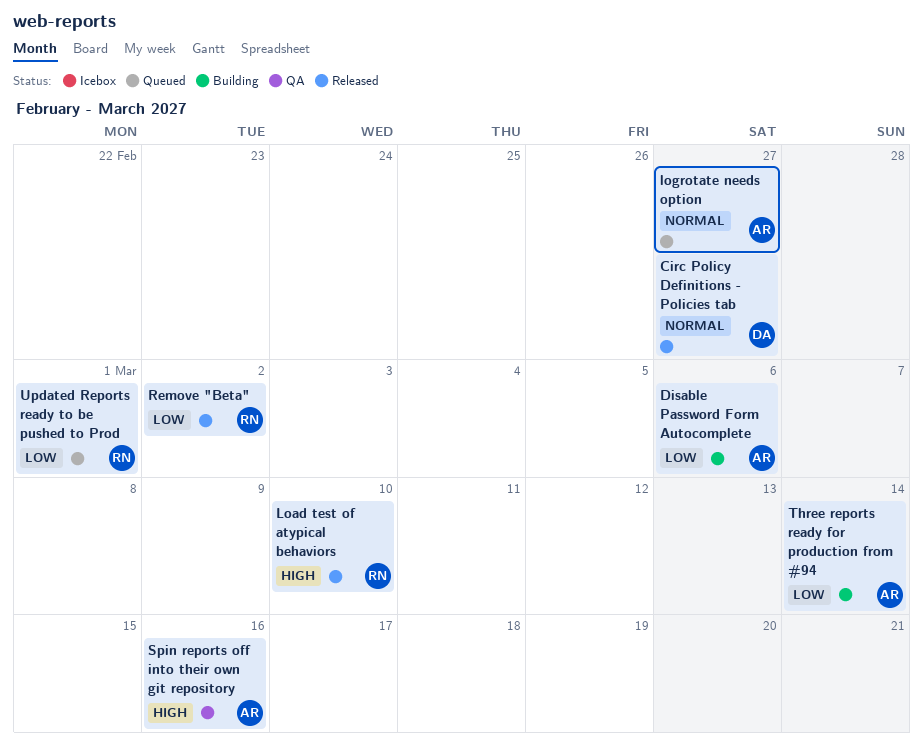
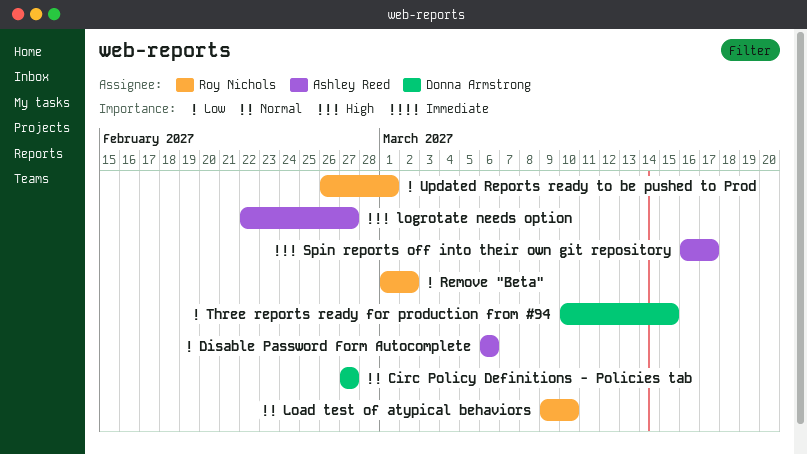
Load test of atypical behaviors, priority: High -> Normal
logrotate needs option, priority: Normal -> High
Spin reports off into their own git repository, due: Mar 16 -> Mar 17
Three reports ready for production from #94, owner: Ashley Reed -> Donna Armstrong
Three reports ready for production from #94, due: Mar 14 -> Mar 15

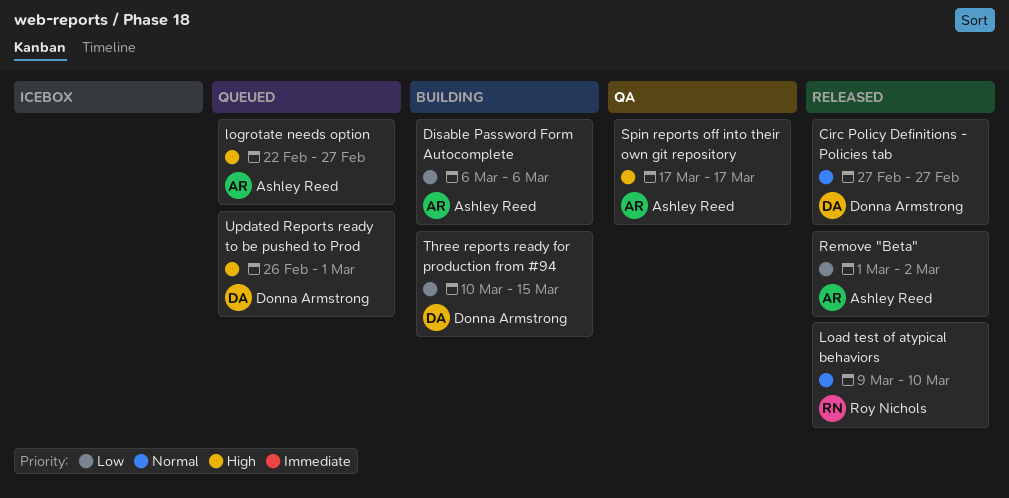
Remove "Beta", owner: Roy Nichols -> Ashley Reed
Spin reports off into their own git repository, start: Mar 16 -> Mar 17
Updated Reports ready to be pushed to Prod, owner: Roy Nichols -> Donna Armstrong
Updated Reports ready to be pushed to Prod, priority: Low -> High

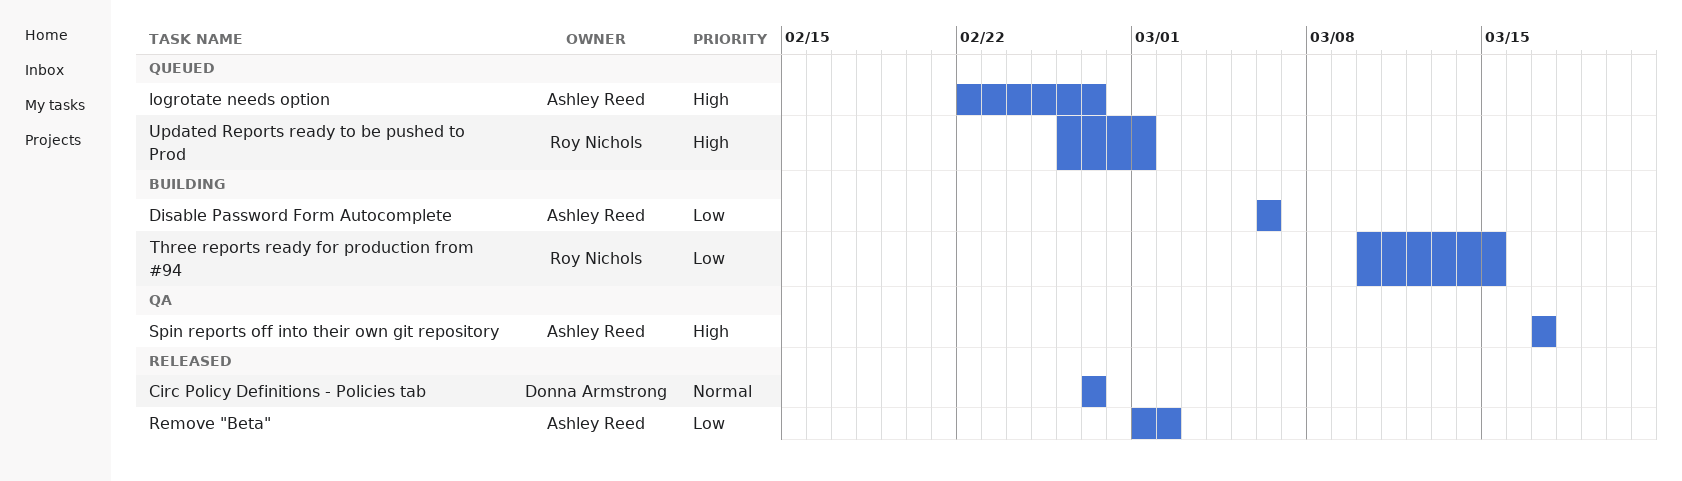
Load test of atypical behaviors: present -> none
Three reports ready for production from #94, owner: Donna Armstrong -> Roy Nichols
Updated Reports ready to be pushed to Prod, owner: Donna Armstrong -> Roy Nichols

